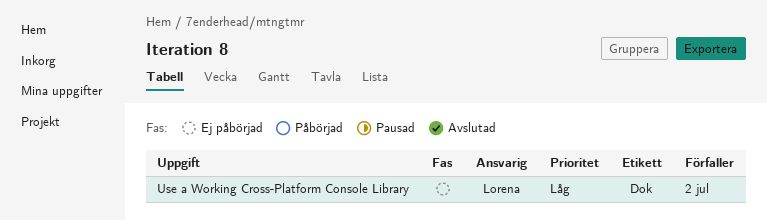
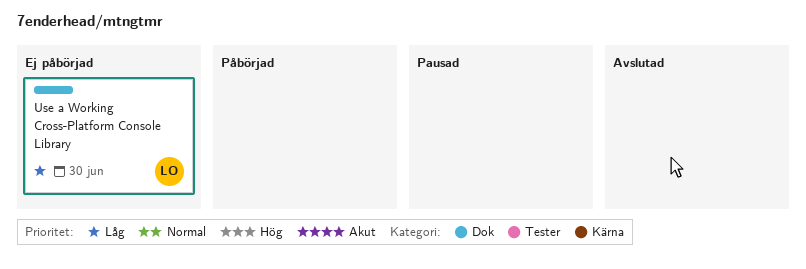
Use a Working Cross-Platform Console Library, due: Jul 2 -> Jun 30

